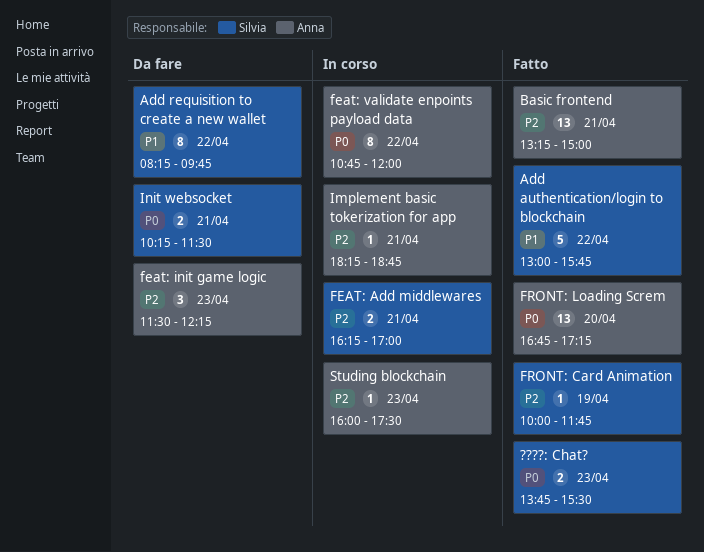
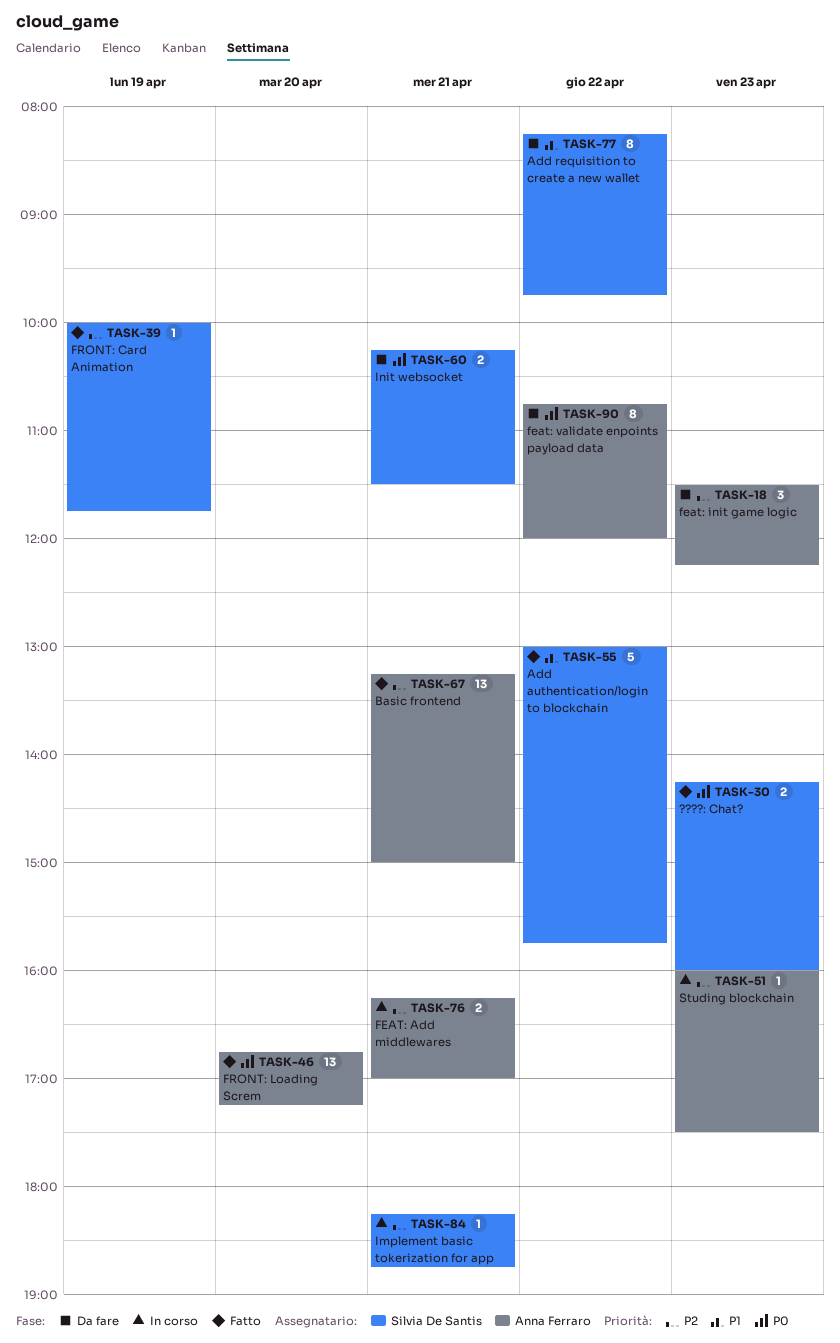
????: Chat?, begins: 13:45 -> 14:15
????: Chat?, ends: 15:30 -> 16:00
FEAT: Add middlewares, owner: Silvia De Santis -> Anna Ferraro
feat: validate enpoints payload data, status: In corso -> Da fare
Implement basic tokerization for app, owner: Anna Ferraro -> Silvia De Santis

